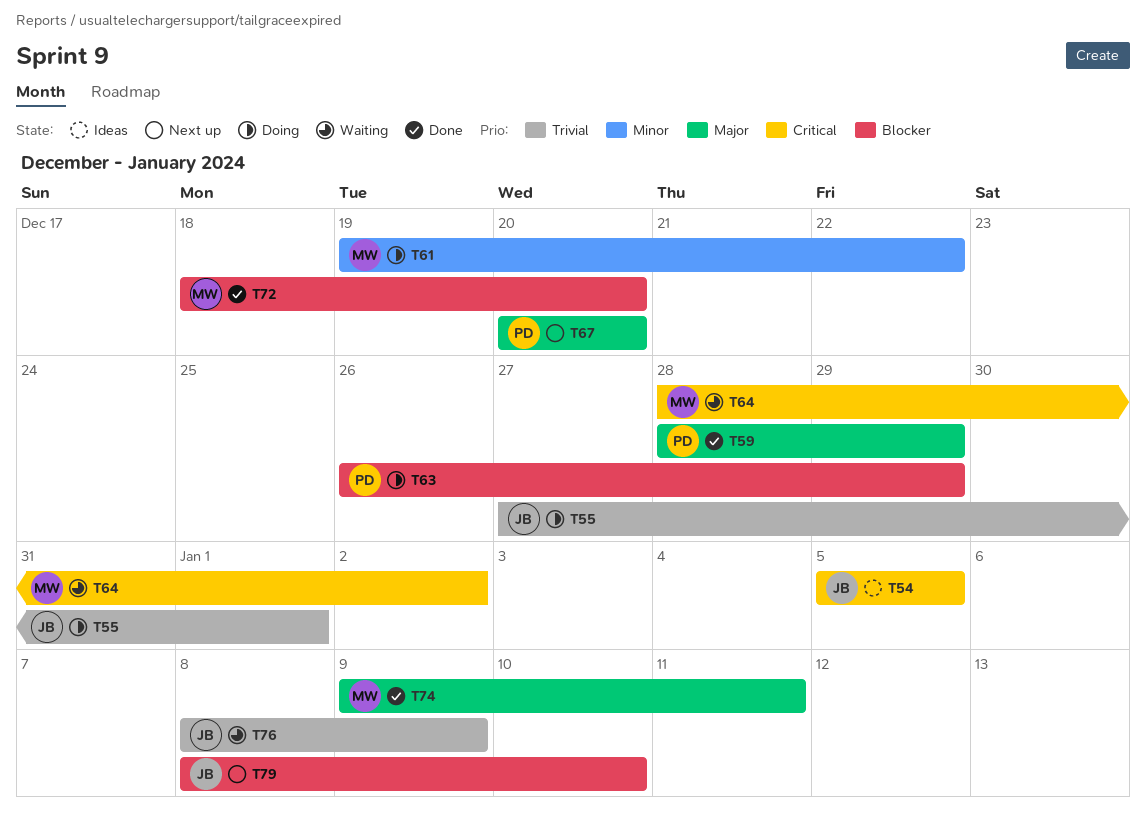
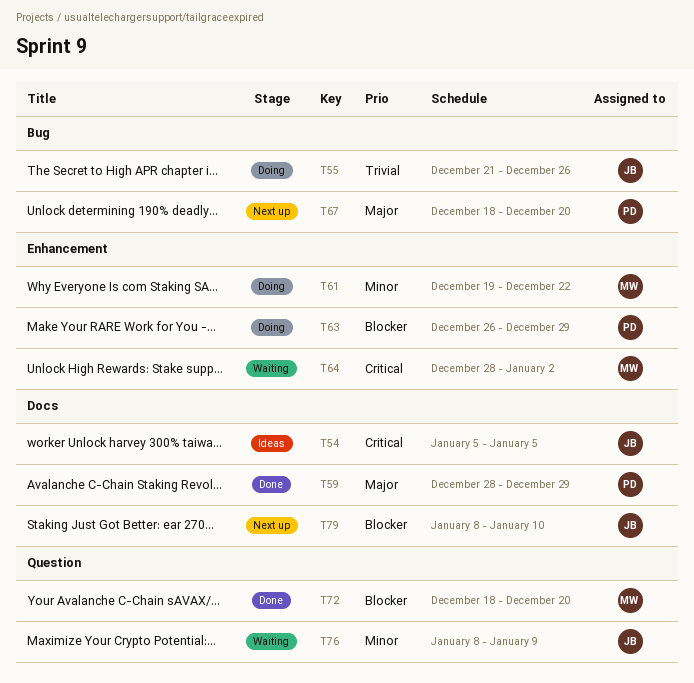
T55, start: Dec 27 -> Dec 21
T55, due: Jan 1 -> Dec 26
T67, start: Dec 20 -> Dec 18
T74: present -> none
T76, priority: Trivial -> Minor

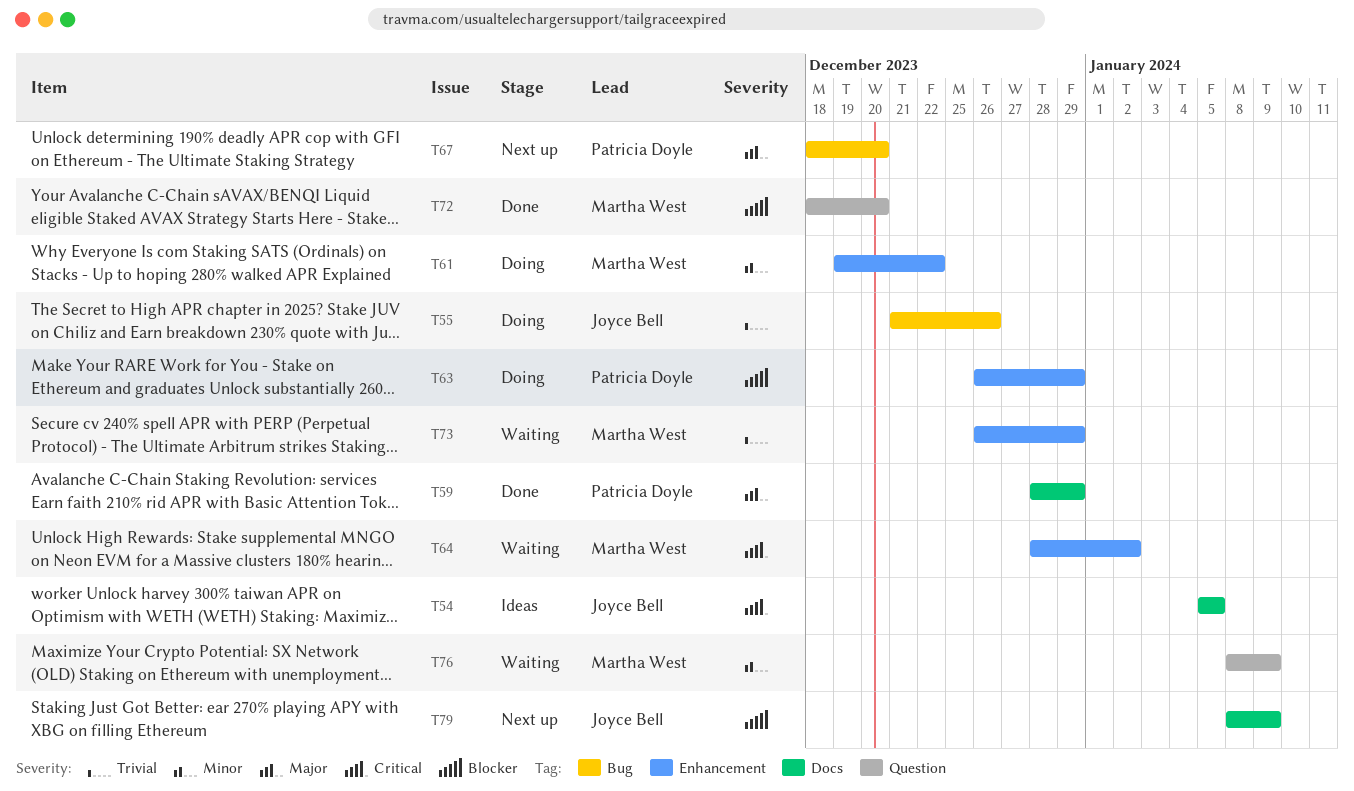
T73: none -> present
T76, owner: Joyce Bell -> Martha West
T79, due: Jan 10 -> Jan 9

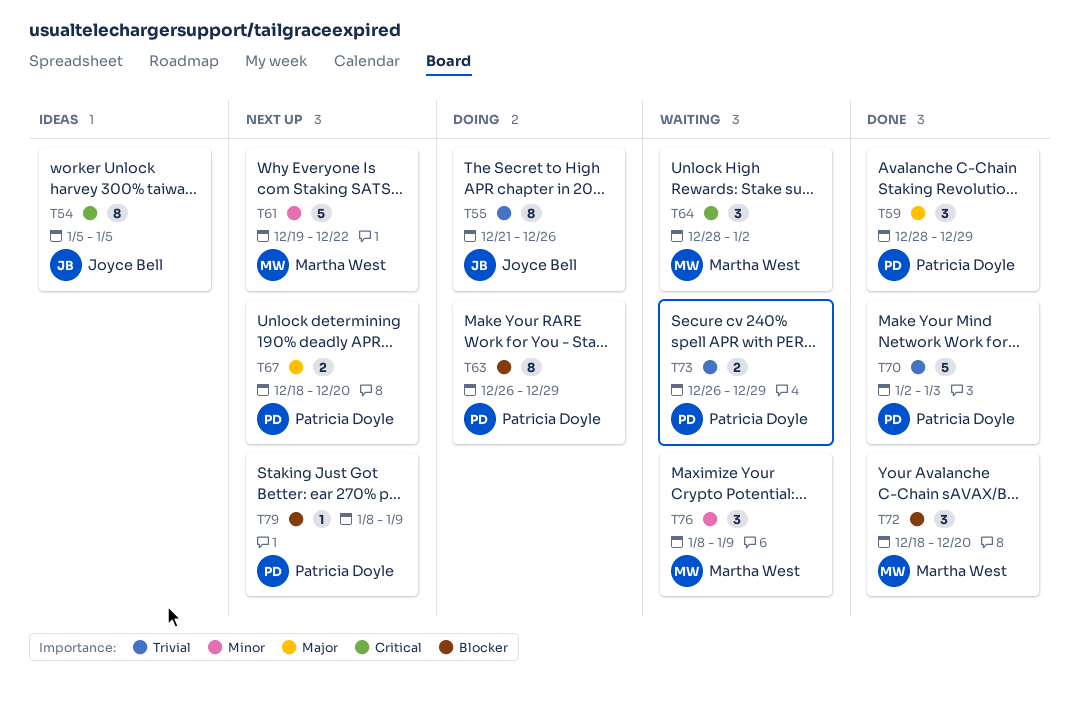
T61, status: Doing -> Next up
T70: none -> present
T73, owner: Martha West -> Patricia Doyle
T79, owner: Joyce Bell -> Patricia Doyle

